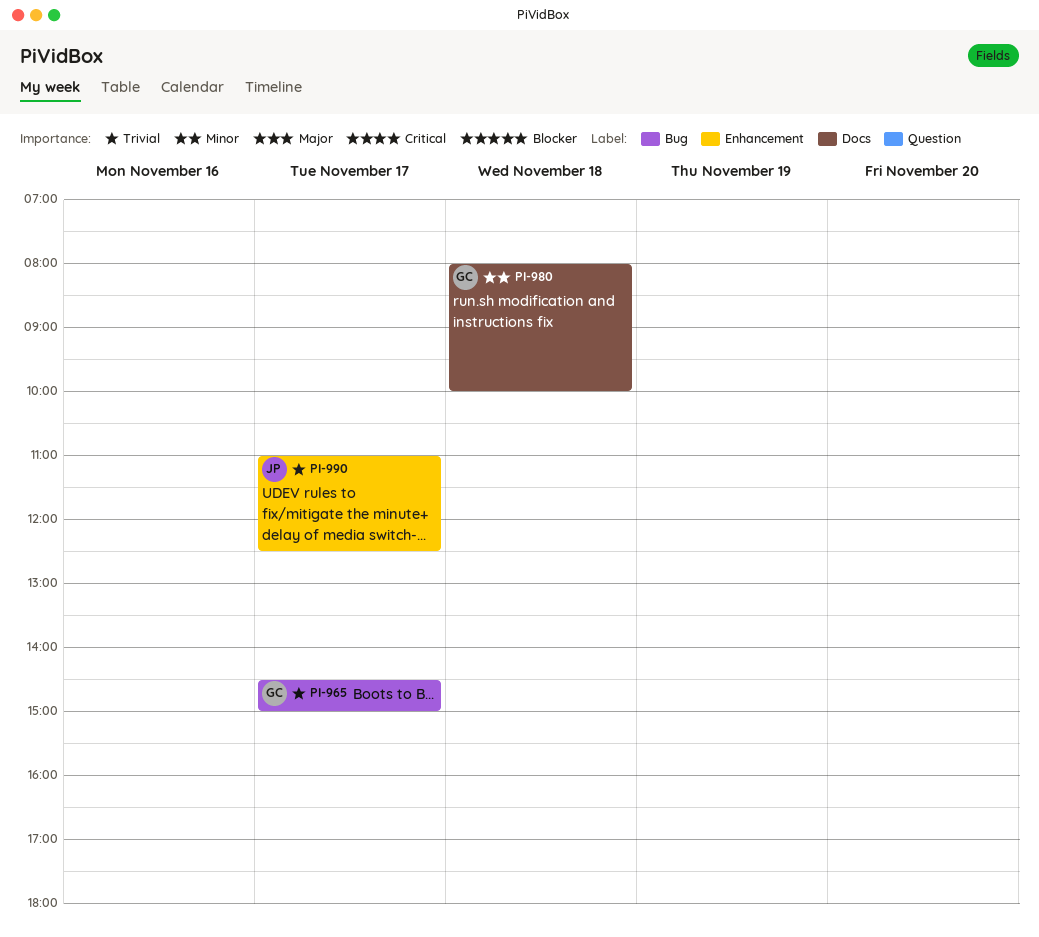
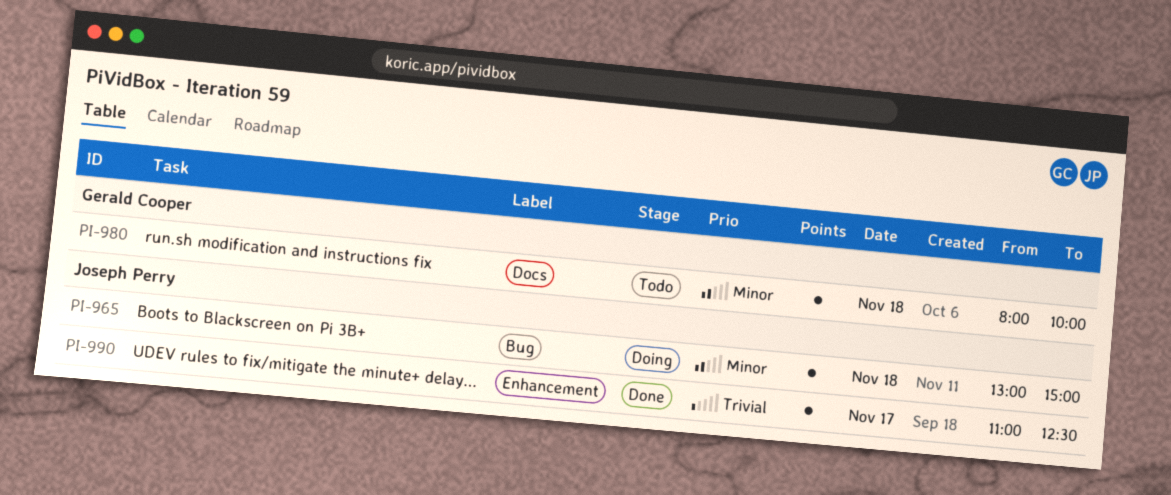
PI-965, owner: Gerald Cooper -> Joseph Perry
PI-965, priority: Trivial -> Minor
PI-965, day: Nov 17 -> Nov 18
PI-965, begins: 14:30 -> 13:00

